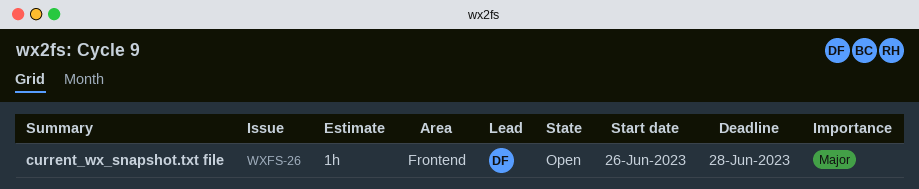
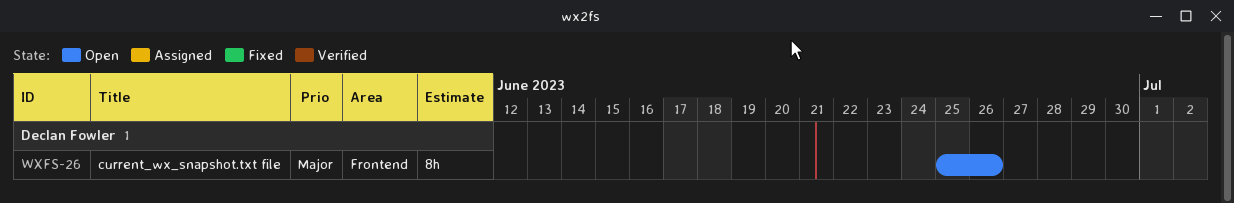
WXFS-26, estimate: 1h -> 8h
WXFS-26, start: Jun 26 -> Jun 25
WXFS-26, due: Jun 28 -> Jun 26

